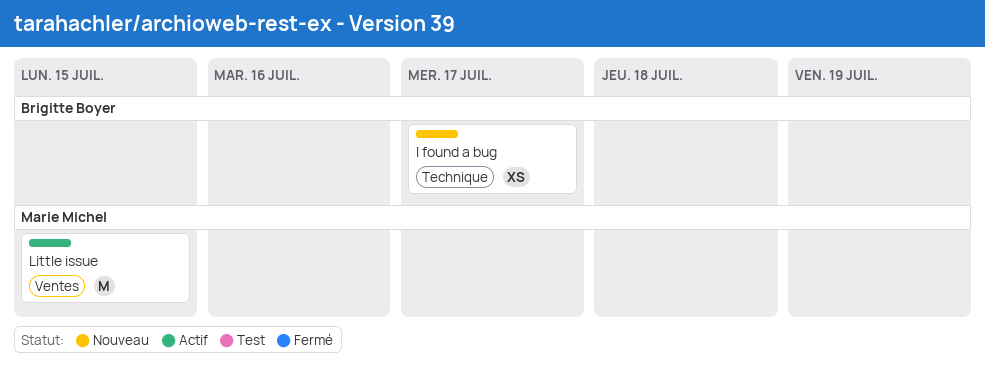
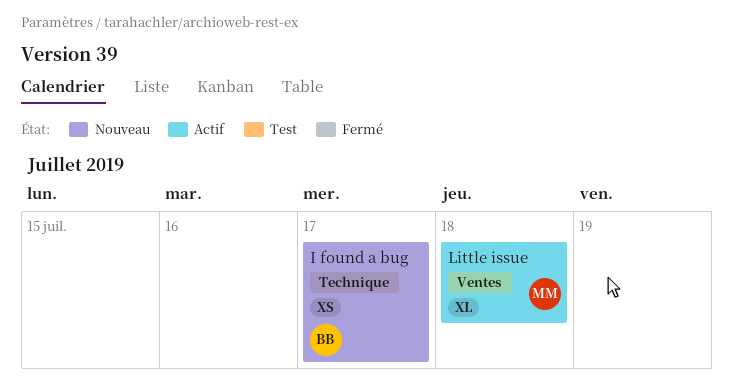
Little issue, estimate: M -> XL
Little issue, due: Jul 15 -> Jul 18

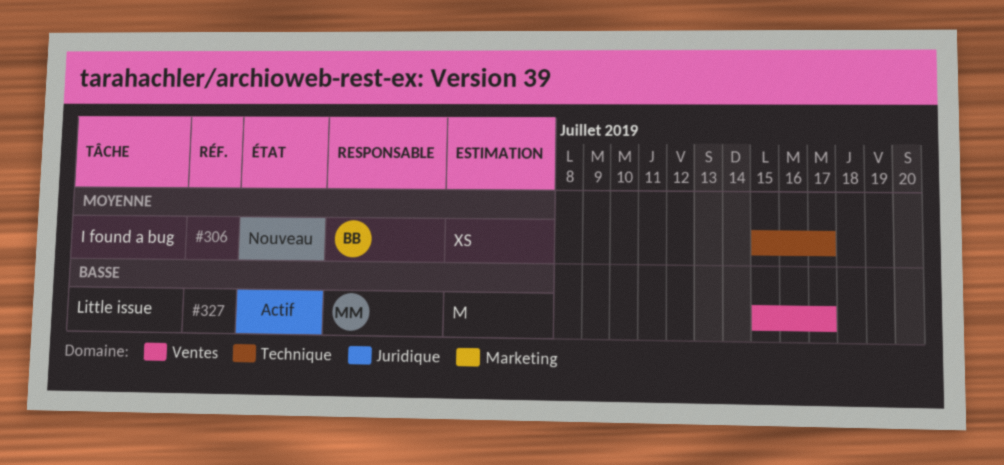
Little issue, estimate: XL -> M
Little issue, due: Jul 18 -> Jul 17

